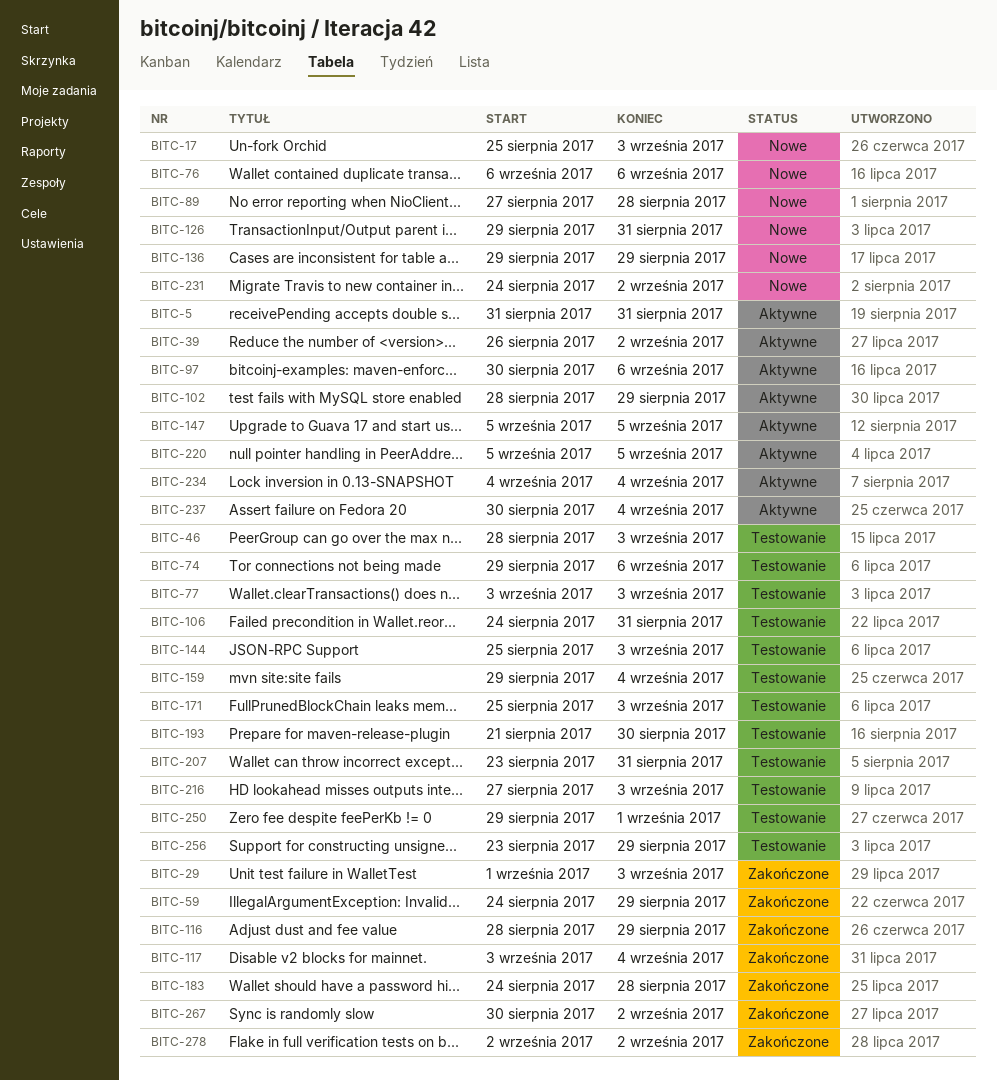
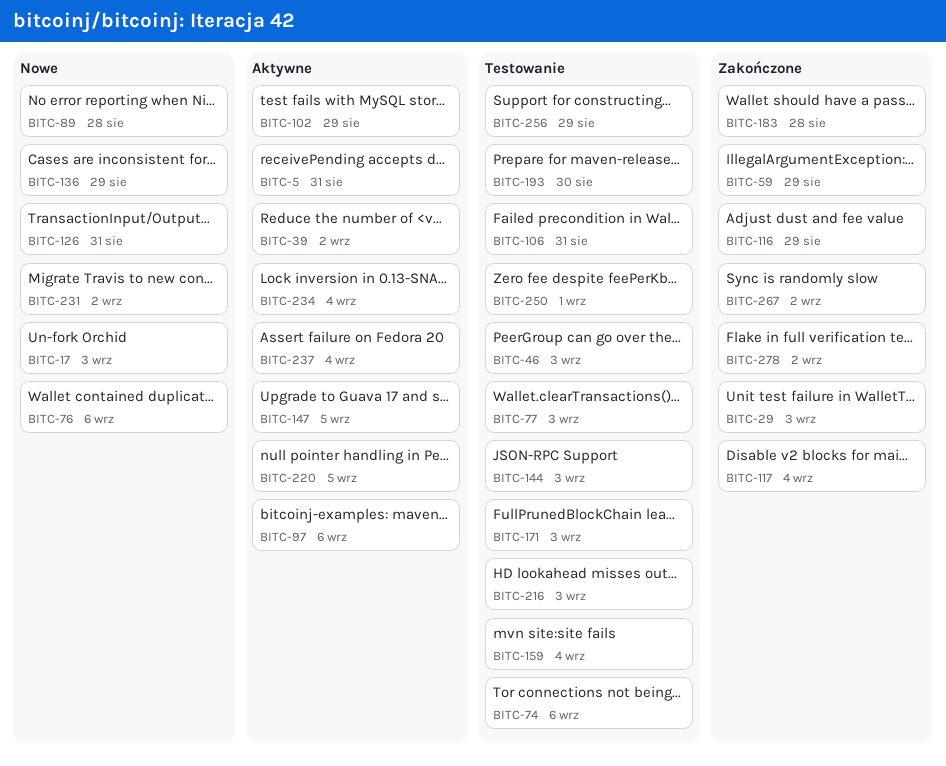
BITC-207: present -> none

